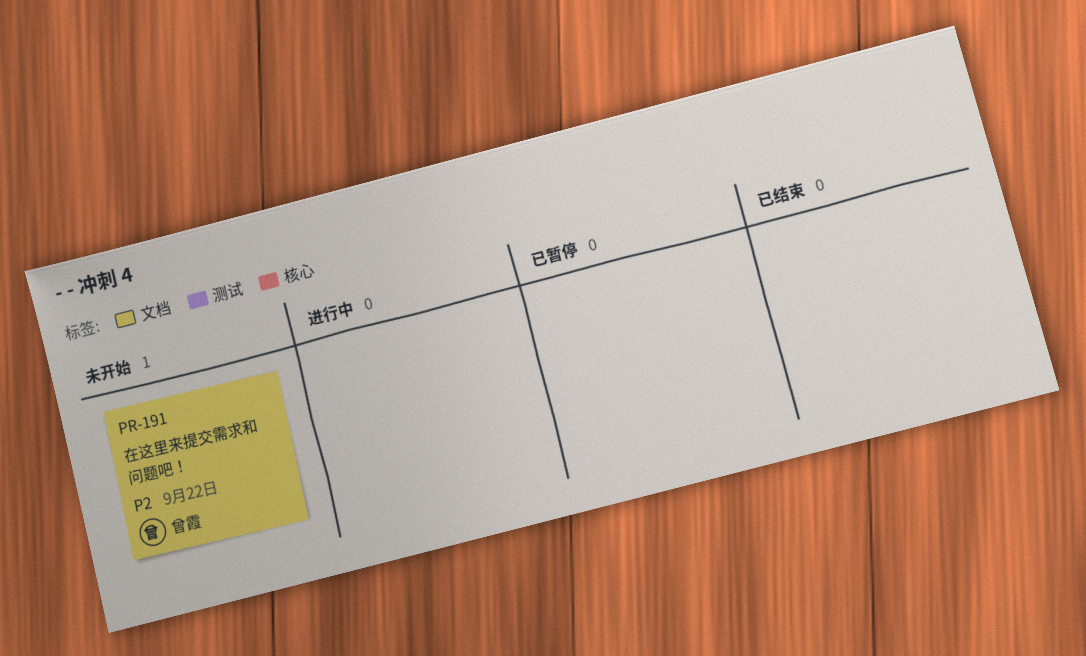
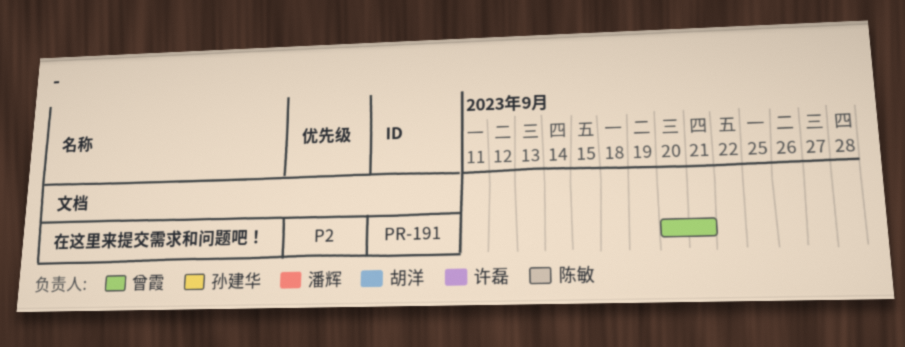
PR-191, due: Sep 22 -> Sep 21

